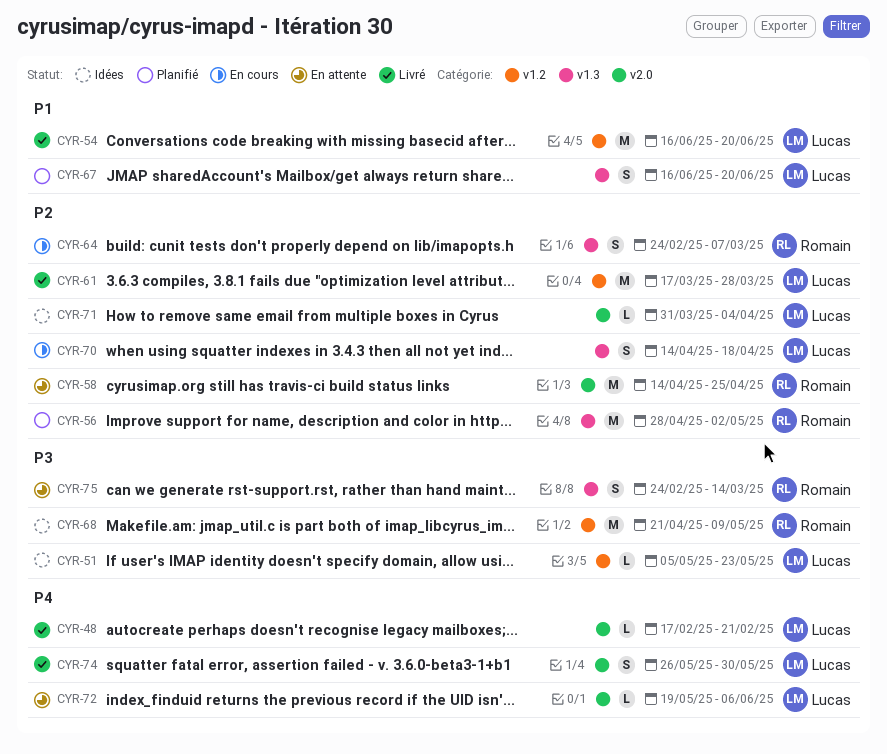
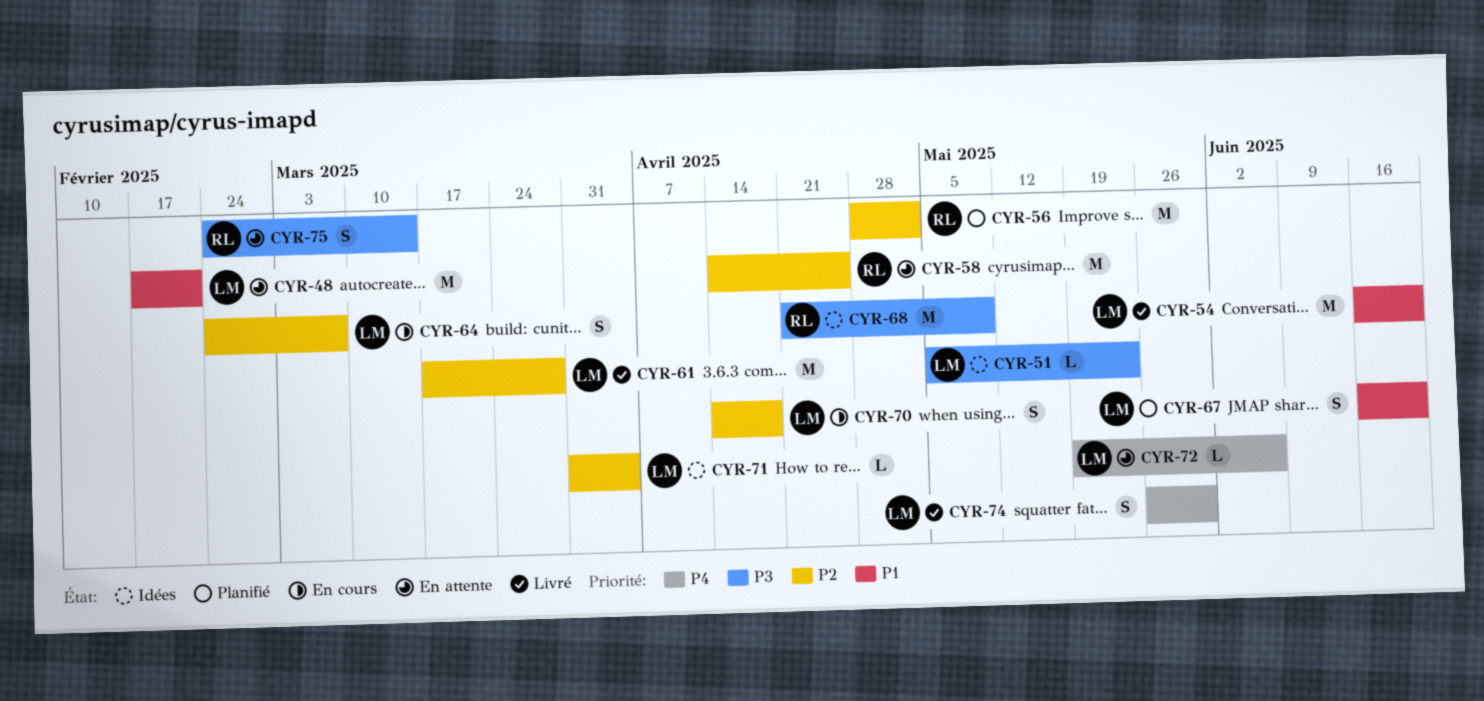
CYR-48, status: Livré -> En attente
CYR-48, priority: P4 -> P1
CYR-48, estimate: L -> M
CYR-64, owner: Romain -> Lucas

